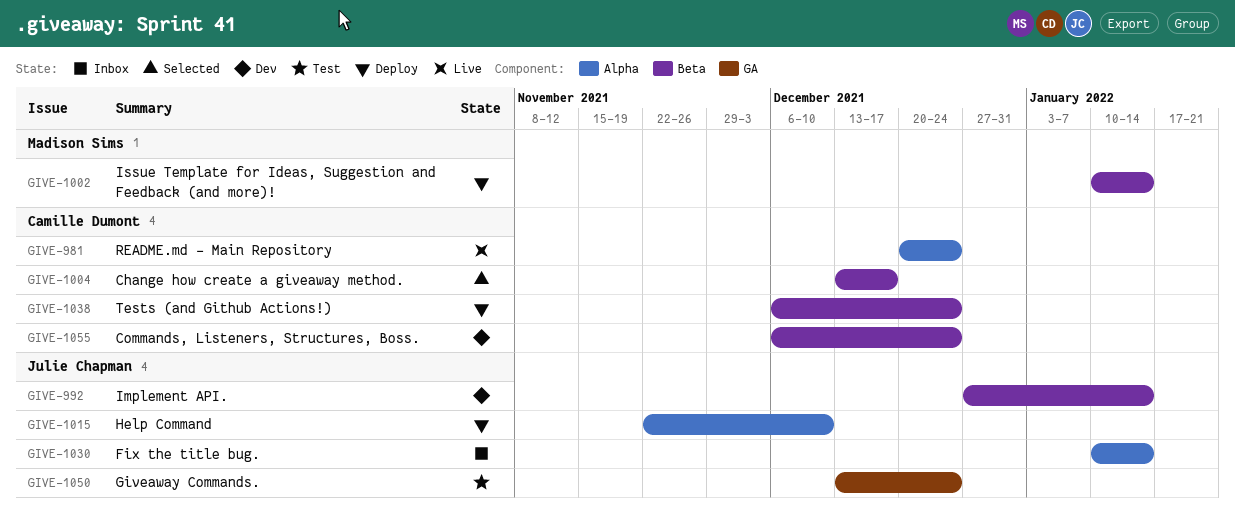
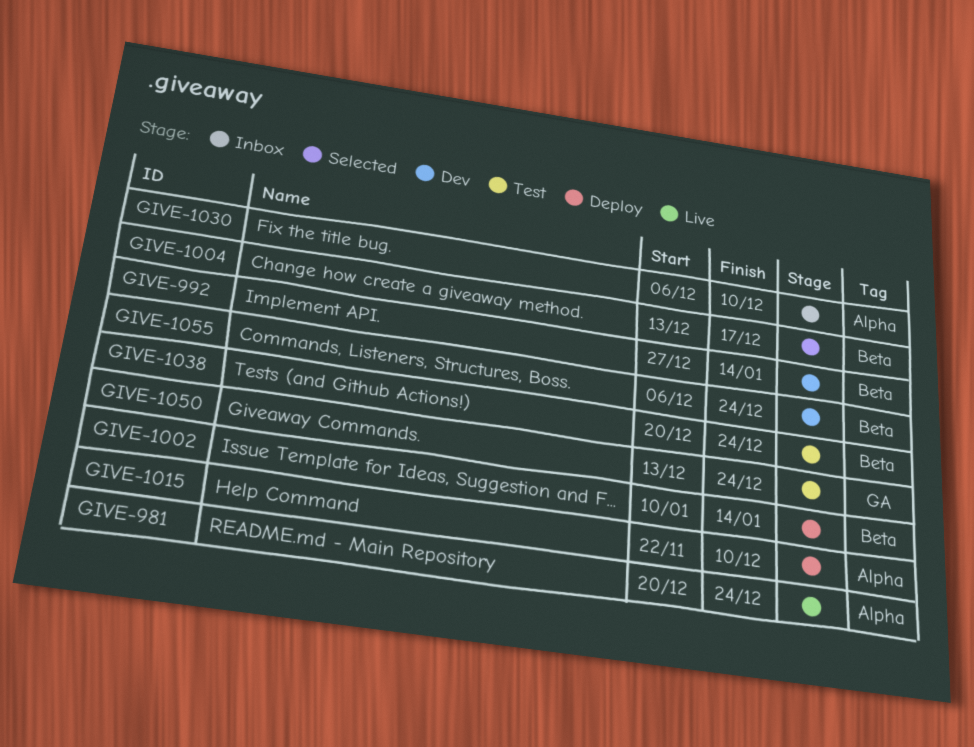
GIVE-1030, start: Jan 10 -> Dec 6
GIVE-1030, due: Jan 14 -> Dec 10
GIVE-1038, status: Deploy -> Test
GIVE-1038, start: Dec 6 -> Dec 20

